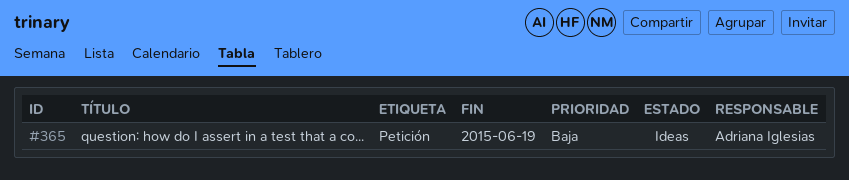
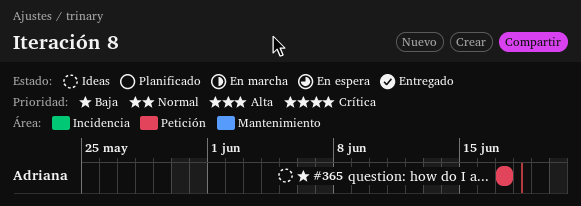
#365, due: Jun 19 -> Jun 17

